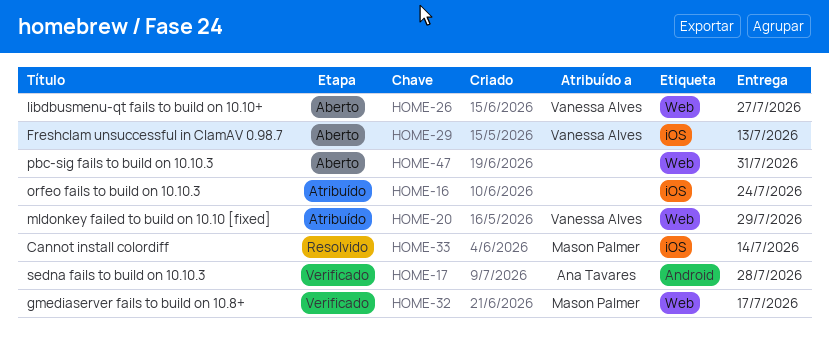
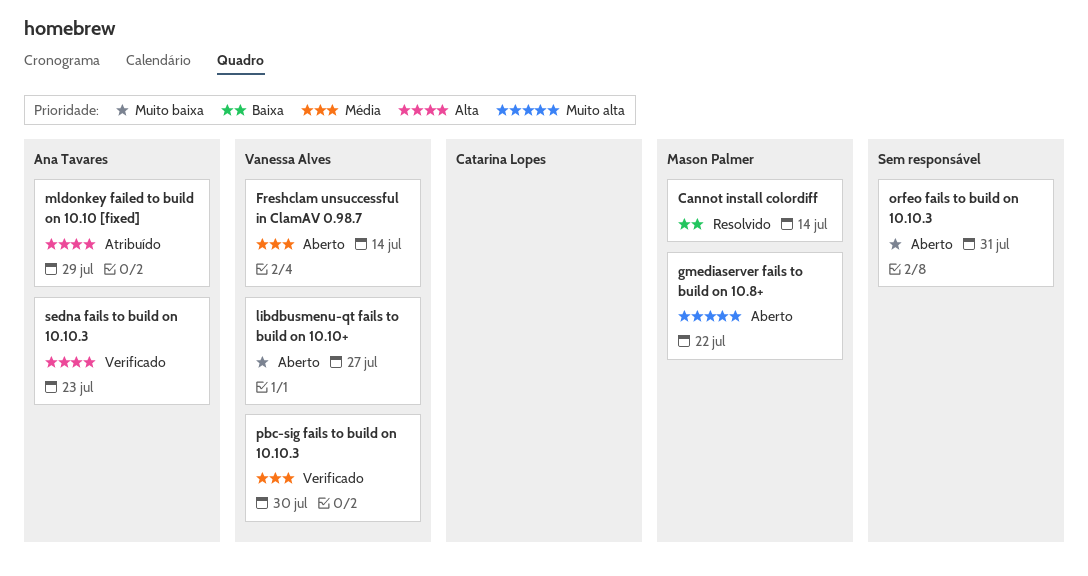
Freshclam unsuccessful in ClamAV 0.98.7, due: Jul 13 -> Jul 14
gmediaserver fails to build on 10.8+, status: Verificado -> Aberto
gmediaserver fails to build on 10.8+, due: Jul 17 -> Jul 22
mldonkey failed to build on 10.10 [fixed], owner: Vanessa Alves -> Ana Tavares
orfeo fails to build on 10.10.3, status: Atribuído -> Aberto
orfeo fails to build on 10.10.3, due: Jul 24 -> Jul 31
pbc-sig fails to build on 10.10.3, status: Aberto -> Verificado
pbc-sig fails to build on 10.10.3, owner: none -> Vanessa Alves
pbc-sig fails to build on 10.10.3, due: Jul 31 -> Jul 30
sedna fails to build on 10.10.3, due: Jul 28 -> Jul 23

